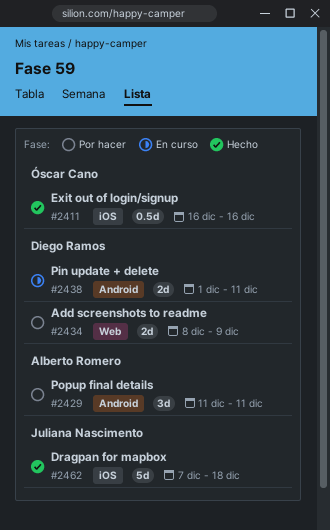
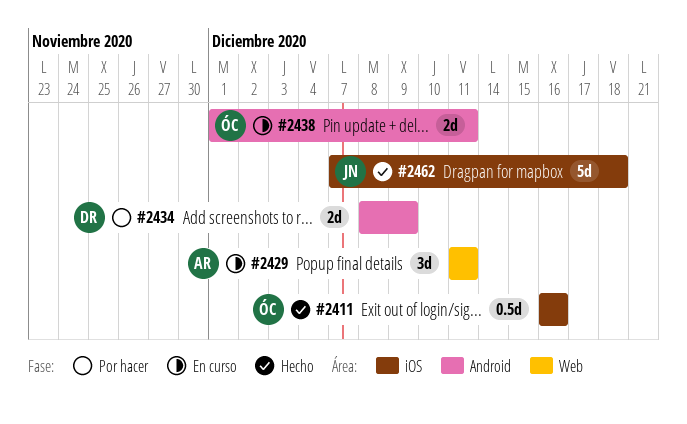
#2429, status: Por hacer -> En curso
#2429, label: Android -> Web
#2434, label: Web -> Android
#2438, owner: Diego Ramos -> Óscar Cano

